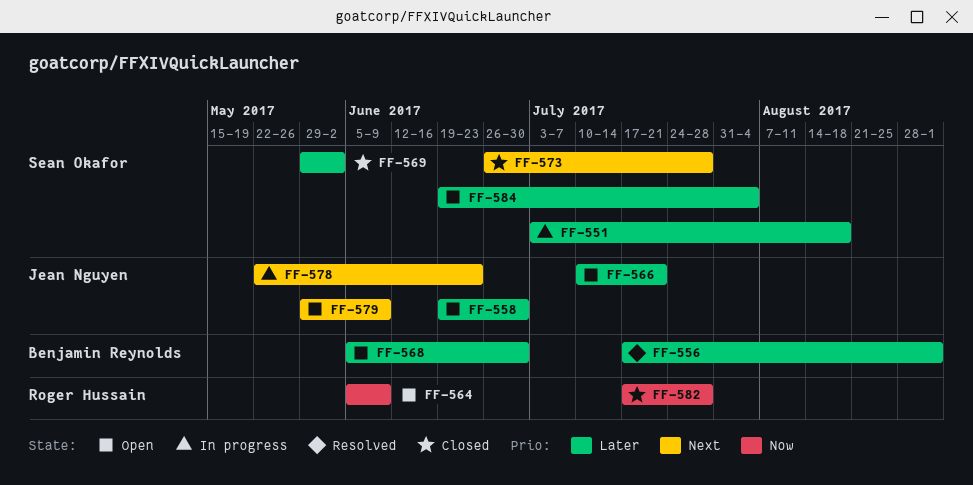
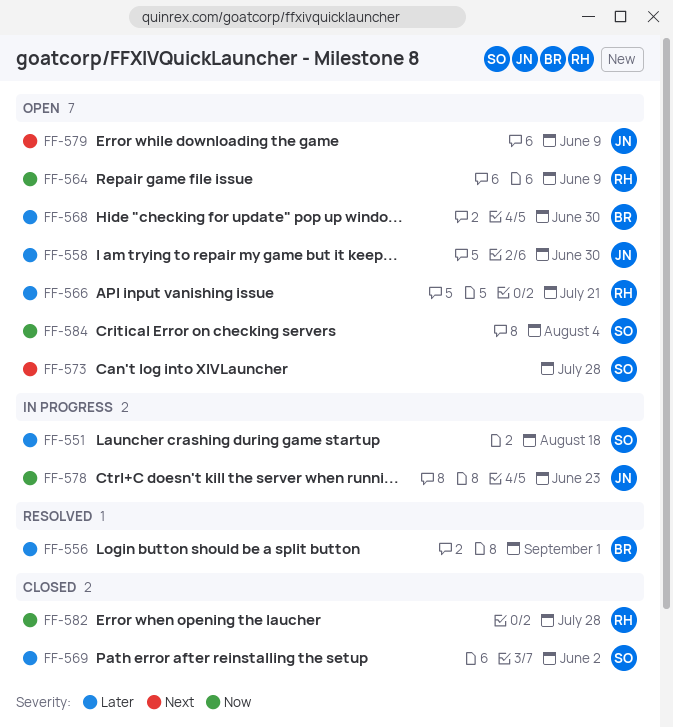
FF-566, owner: Jean Nguyen -> Roger Hussain
FF-573, status: Closed -> Open
FF-578, priority: Next -> Now
FF-584, priority: Later -> Now

